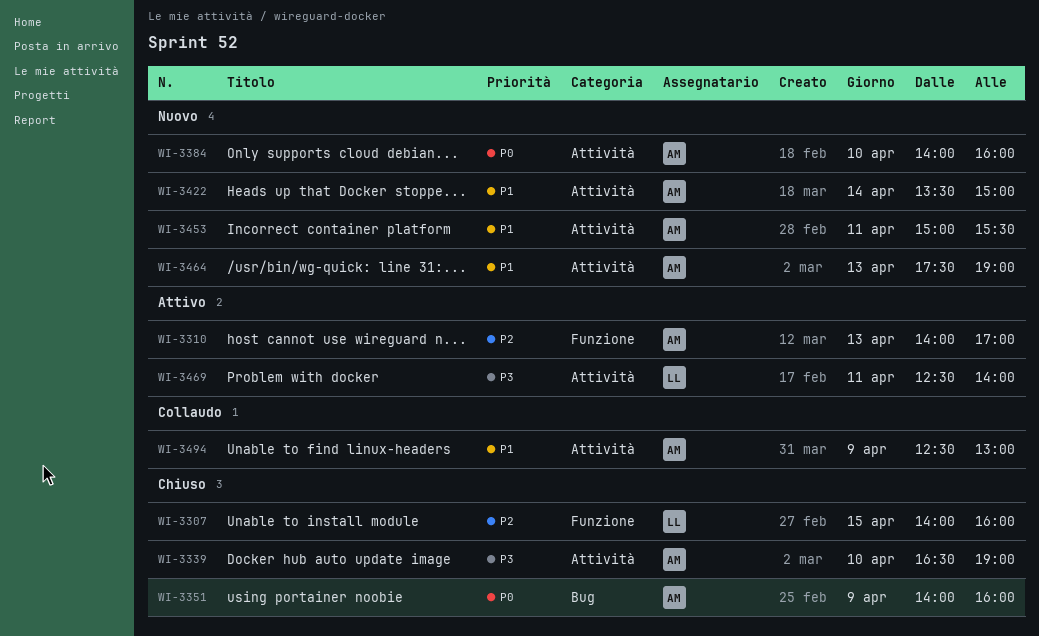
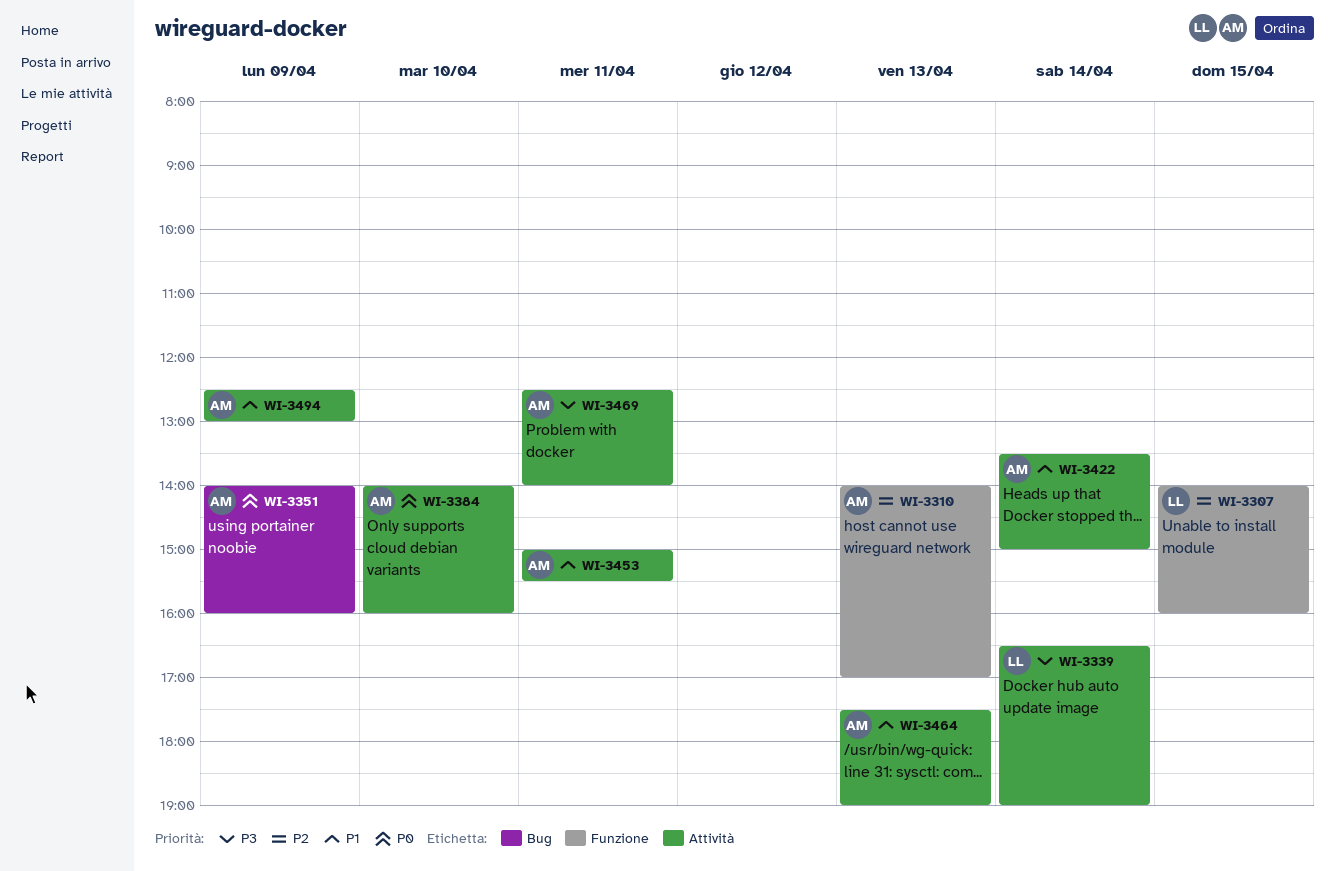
WI-3339, owner: AM -> LL
WI-3339, day: Apr 10 -> Apr 14
WI-3469, owner: LL -> AM

